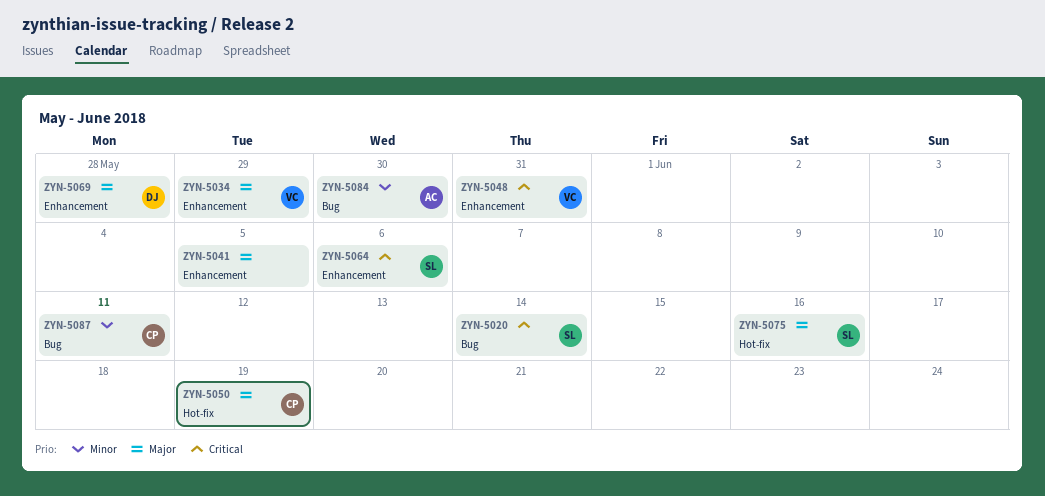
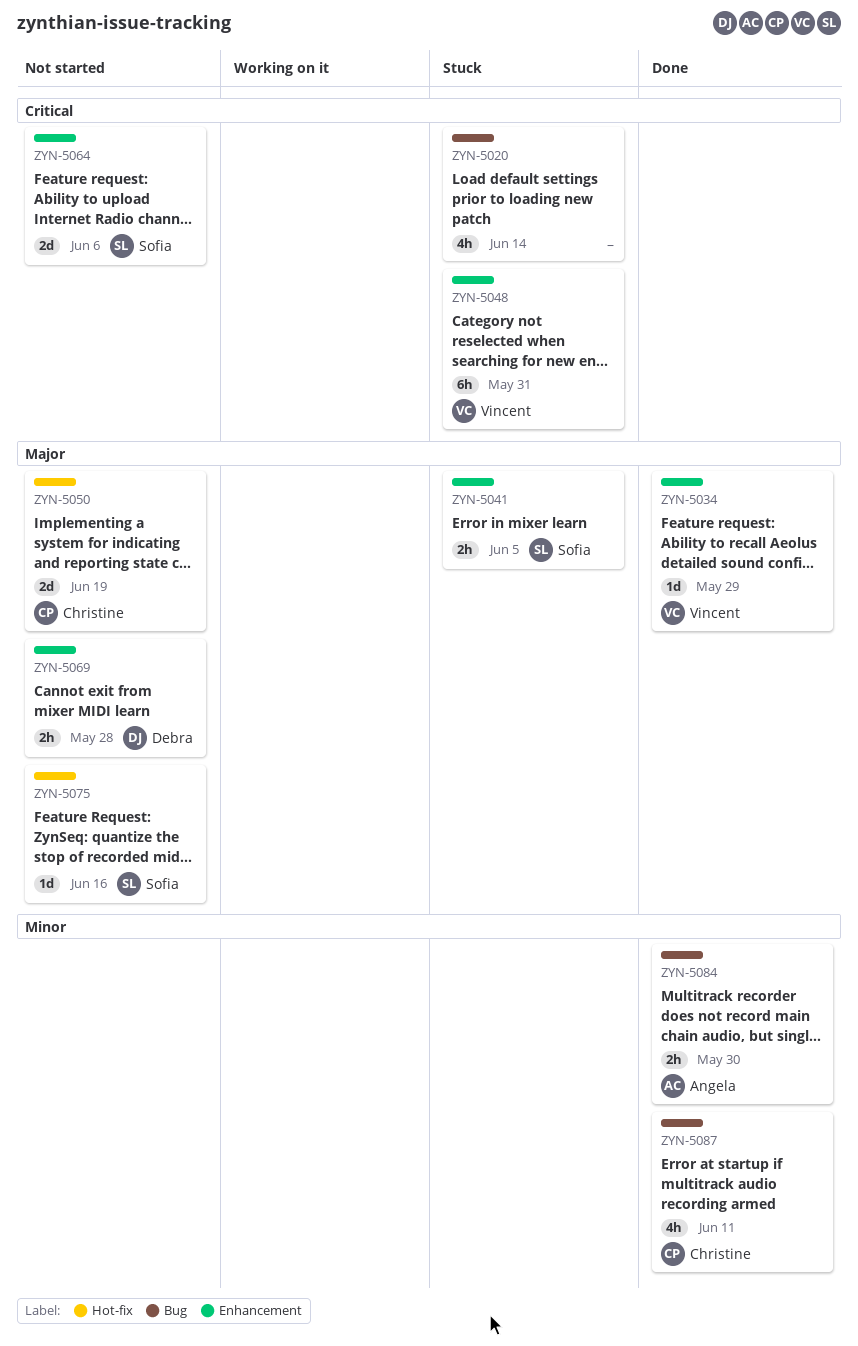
ZYN-5020, owner: Sofia -> none
ZYN-5041, owner: none -> Sofia

